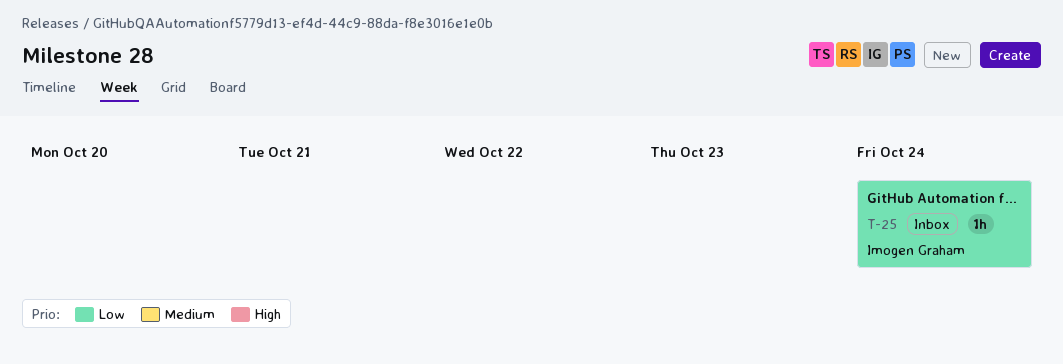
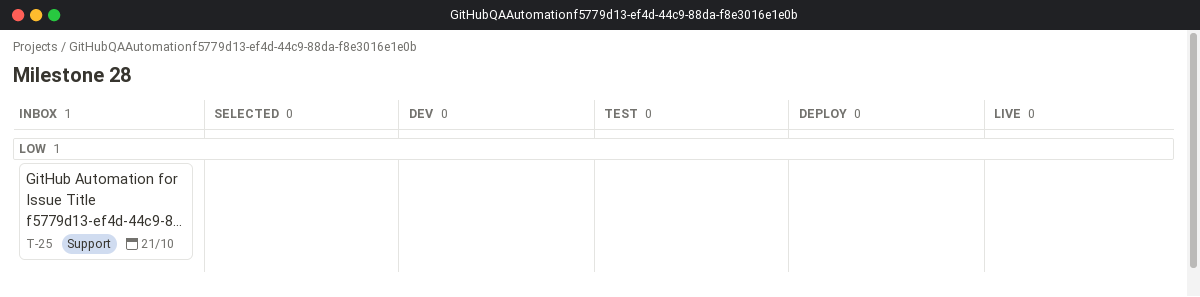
T-25, due: Oct 24 -> Oct 21

